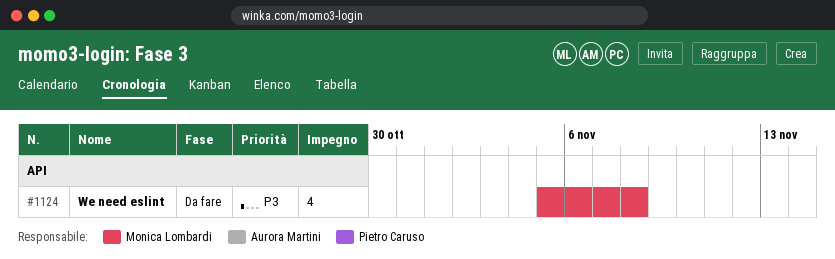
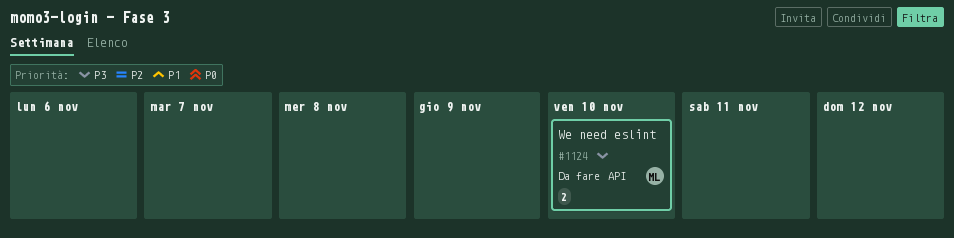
#1124, estimate: 4 -> 2
#1124, due: Nov 8 -> Nov 10

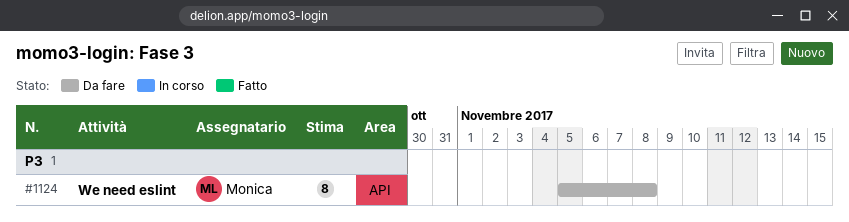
#1124, estimate: 2 -> 8
#1124, due: Nov 10 -> Nov 8

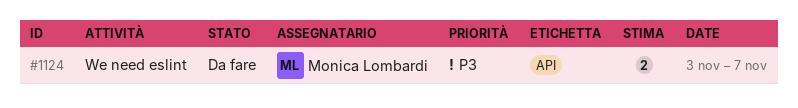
#1124, estimate: 8 -> 2
#1124, start: Nov 5 -> Nov 3
#1124, due: Nov 8 -> Nov 7

